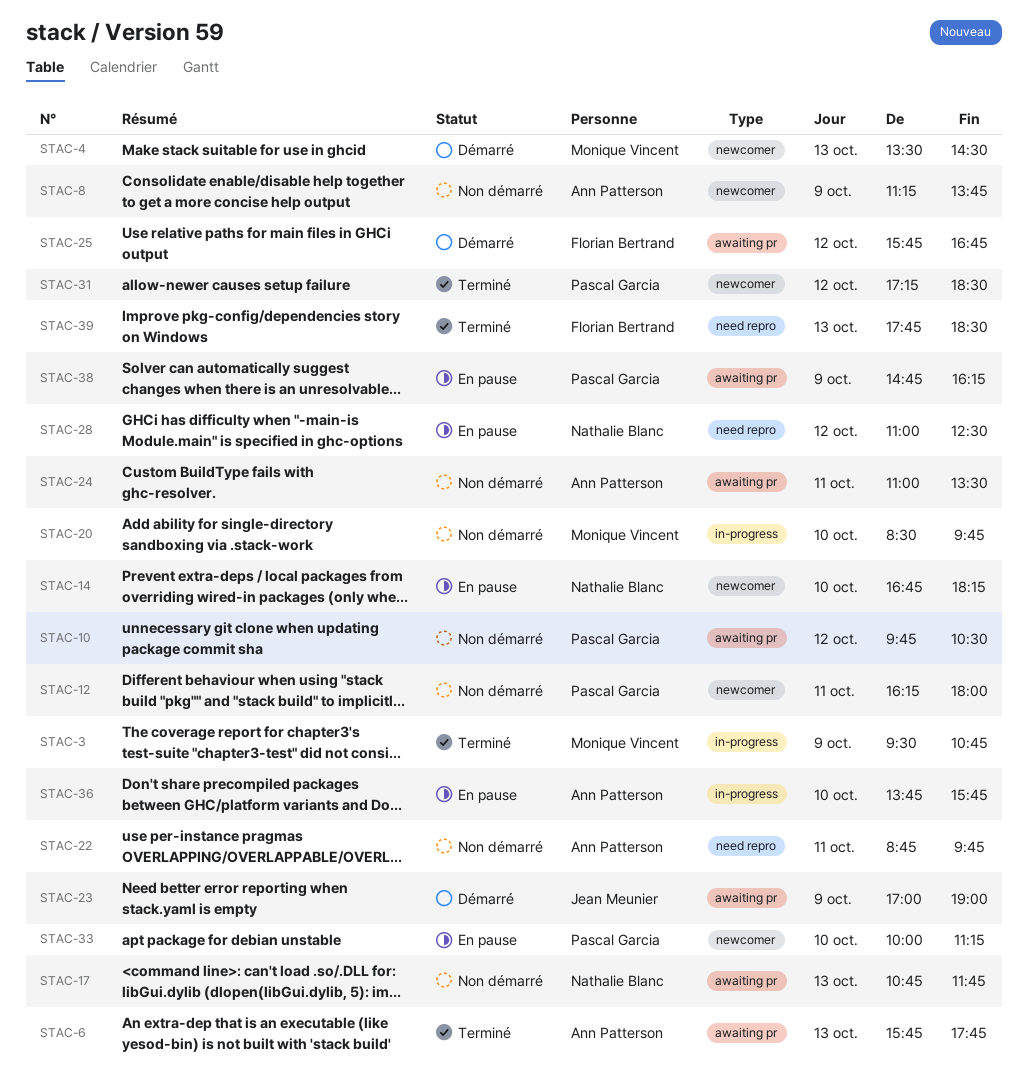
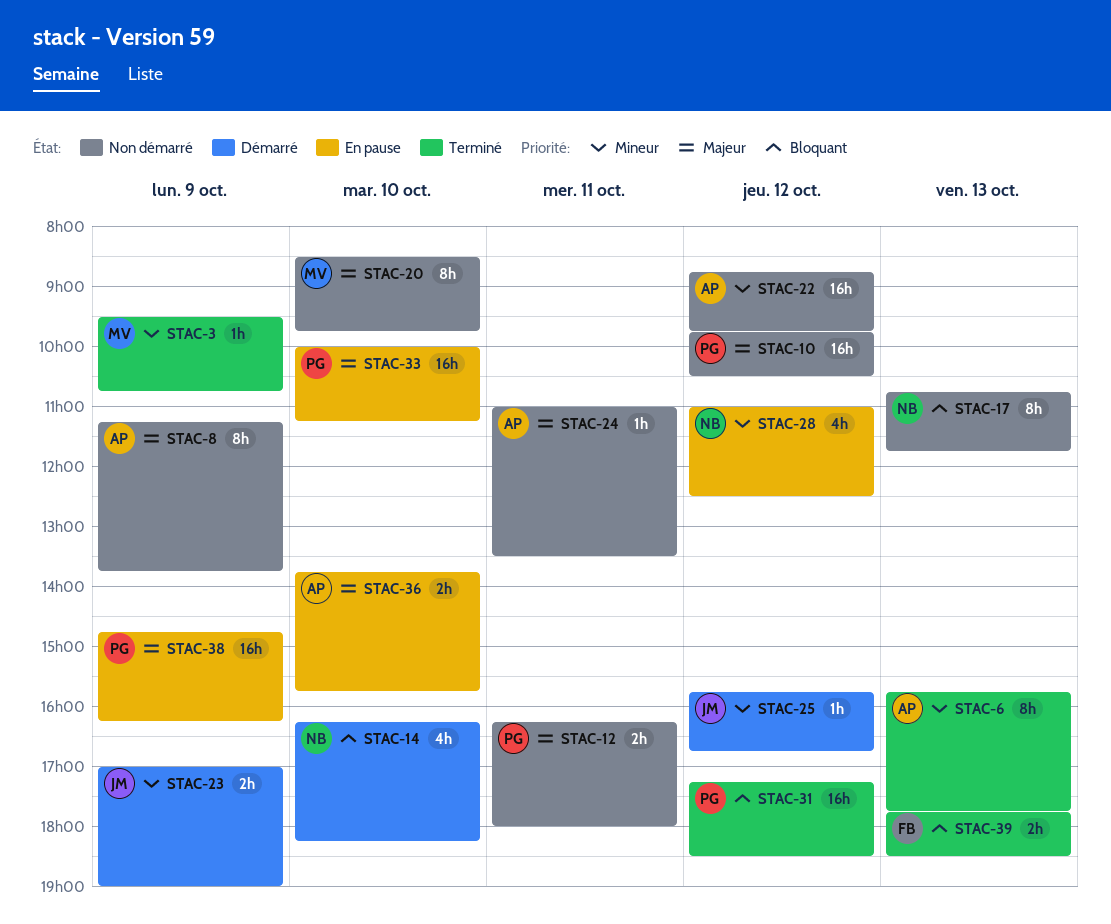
STAC-4: present -> none
STAC-14, status: En pause -> Démarré
STAC-14, begins: 16:45 -> 16:15
STAC-22, day: Oct 11 -> Oct 12
STAC-25, owner: Florian Bertrand -> Jean Meunier

